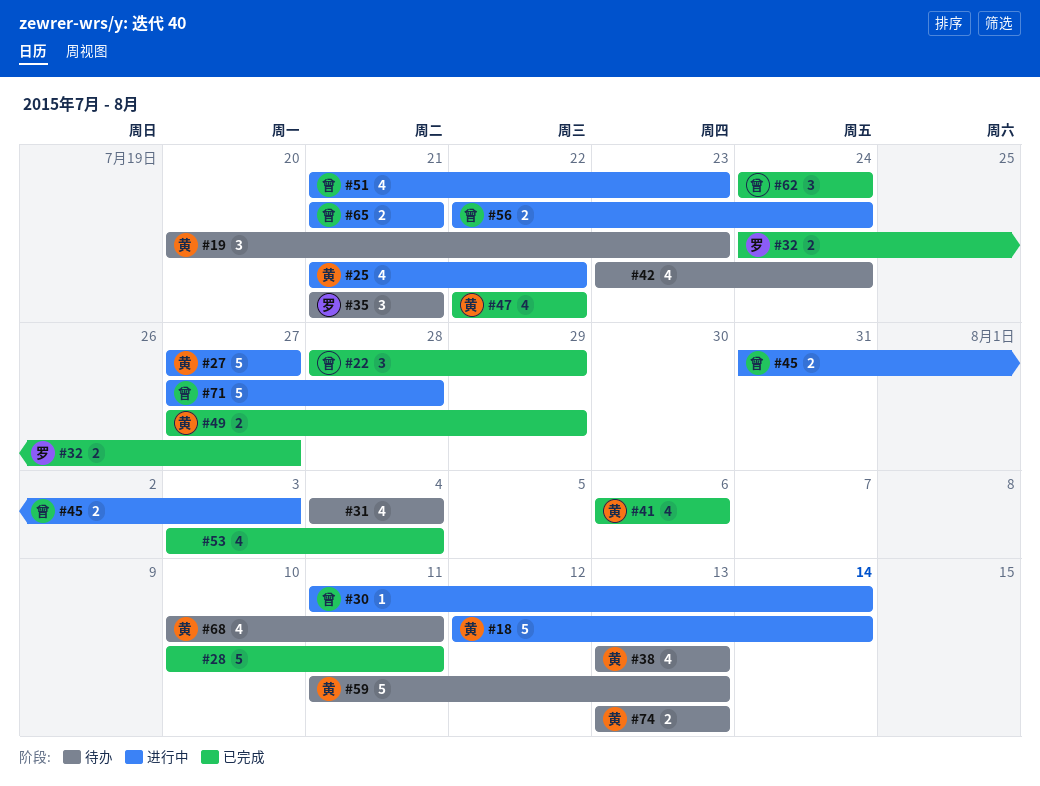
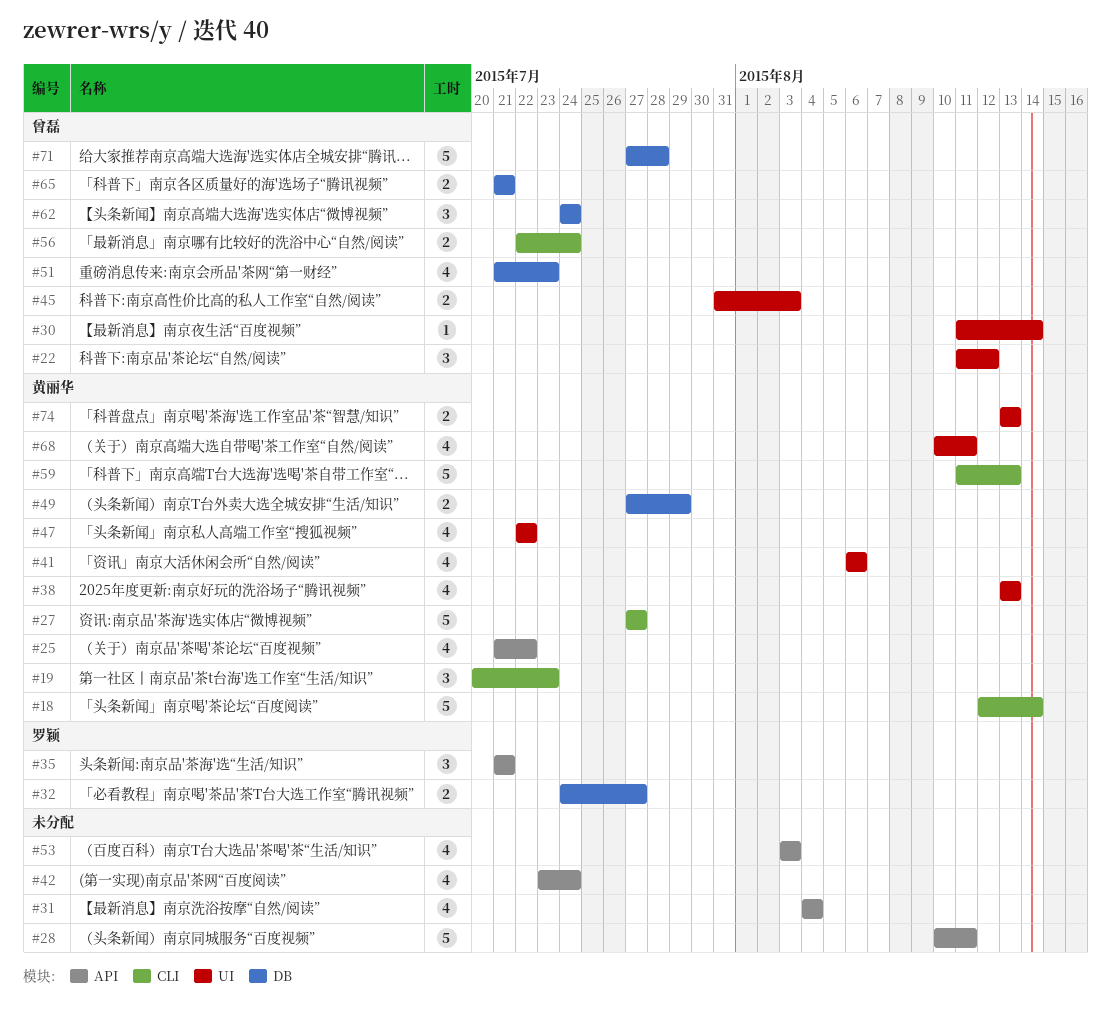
#22, start: Jul 28 -> Aug 11
#22, due: Jul 29 -> Aug 12
#53, due: Aug 4 -> Aug 3

